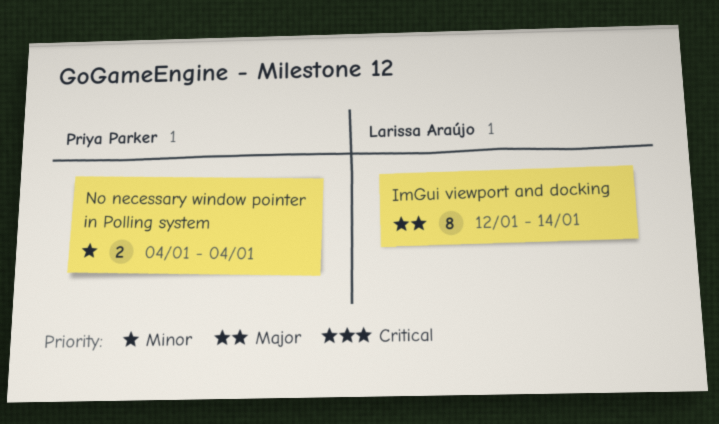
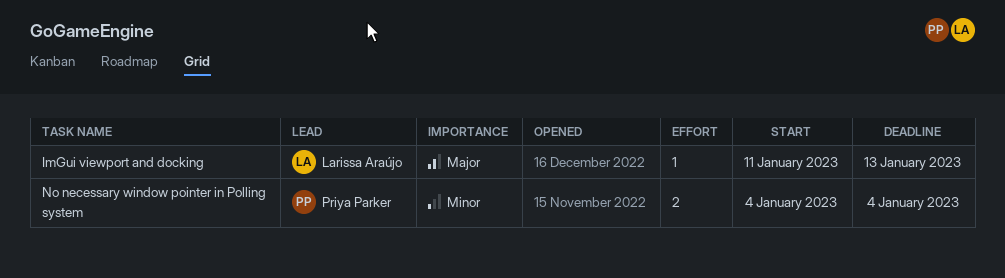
ImGui viewport and docking, estimate: 8 -> 1
ImGui viewport and docking, start: Jan 12 -> Jan 11
ImGui viewport and docking, due: Jan 14 -> Jan 13

